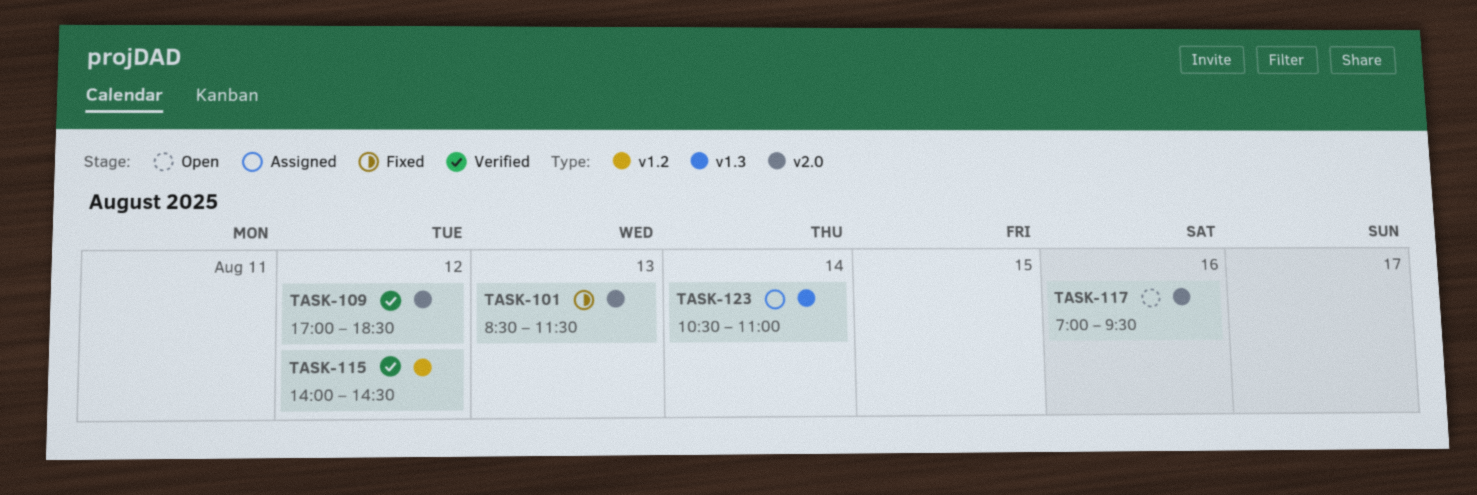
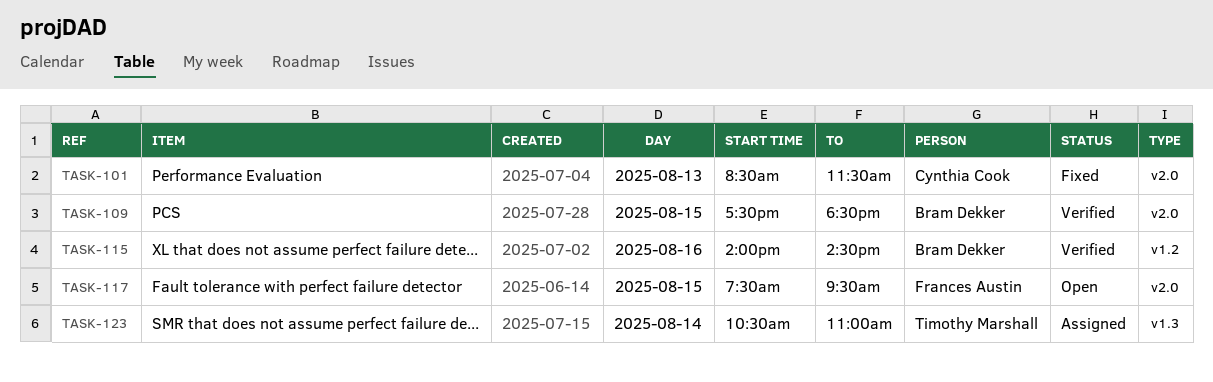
TASK-109, day: Aug 12 -> Aug 15
TASK-109, begins: 17:00 -> 17:30
TASK-115, day: Aug 12 -> Aug 16
TASK-117, day: Aug 16 -> Aug 15
TASK-117, begins: 07:00 -> 07:30

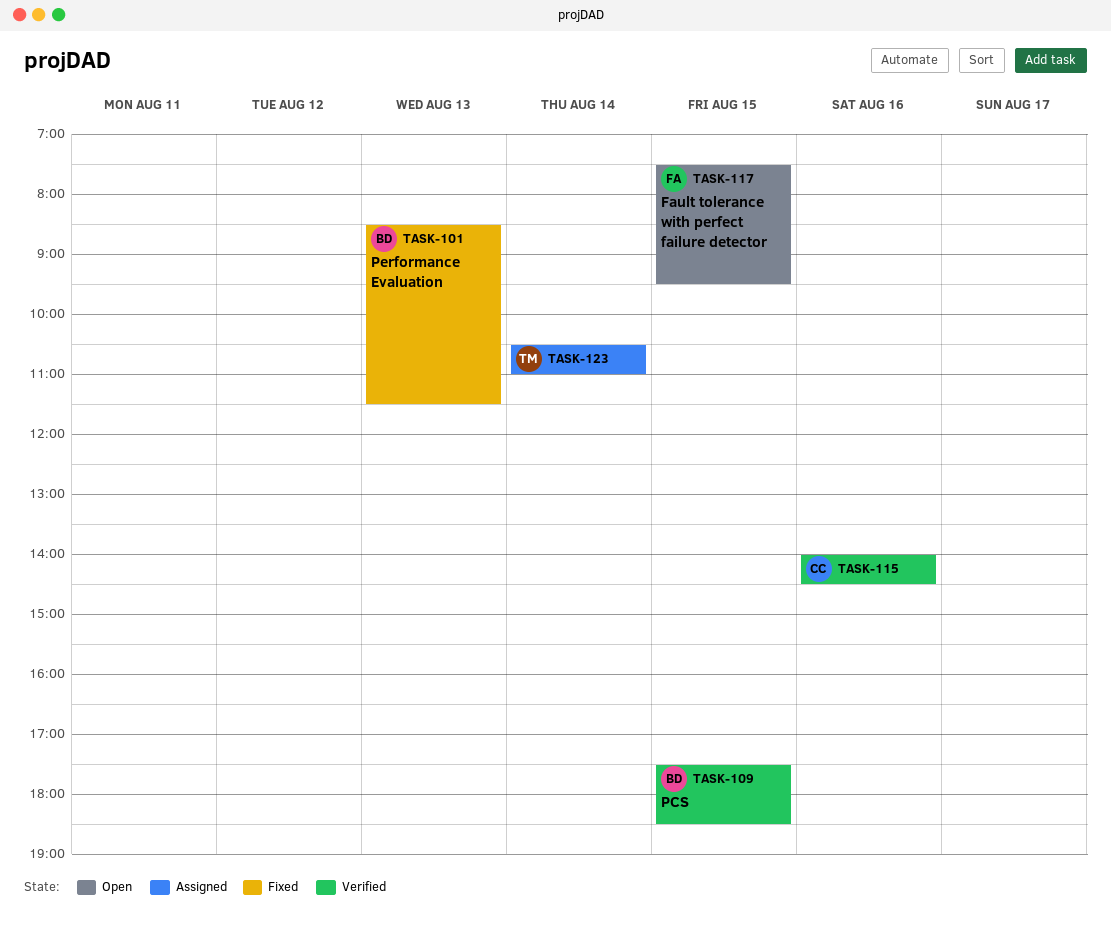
TASK-101, owner: Cynthia Cook -> Bram Dekker
TASK-115, owner: Bram Dekker -> Cynthia Cook

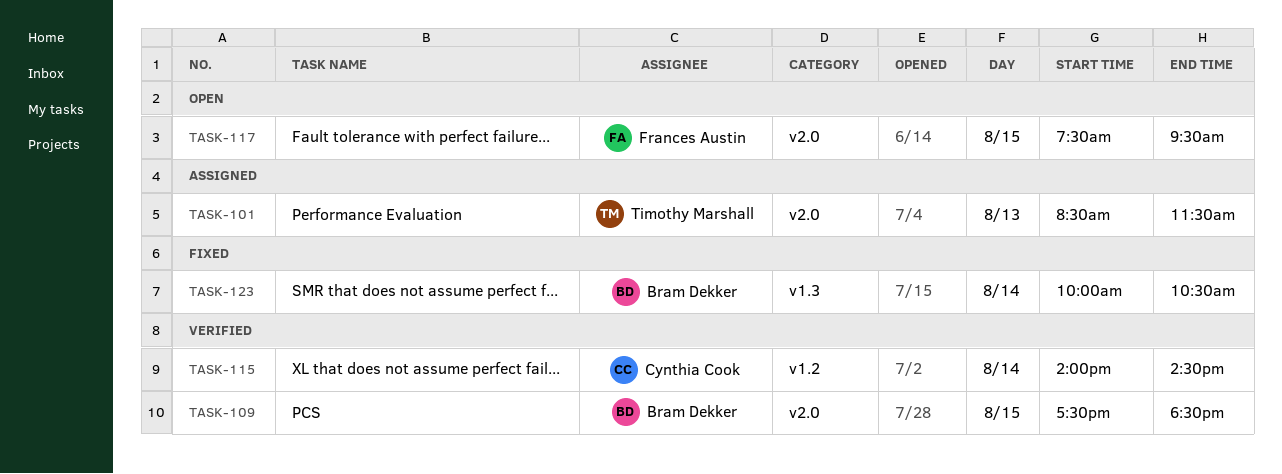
TASK-101, status: Fixed -> Assigned
TASK-101, owner: Bram Dekker -> Timothy Marshall
TASK-115, day: Aug 16 -> Aug 14
TASK-123, status: Assigned -> Fixed
TASK-123, owner: Timothy Marshall -> Bram Dekker
TASK-123, begins: 10:30 -> 10:00
TASK-123, ends: 11:00 -> 10:30

